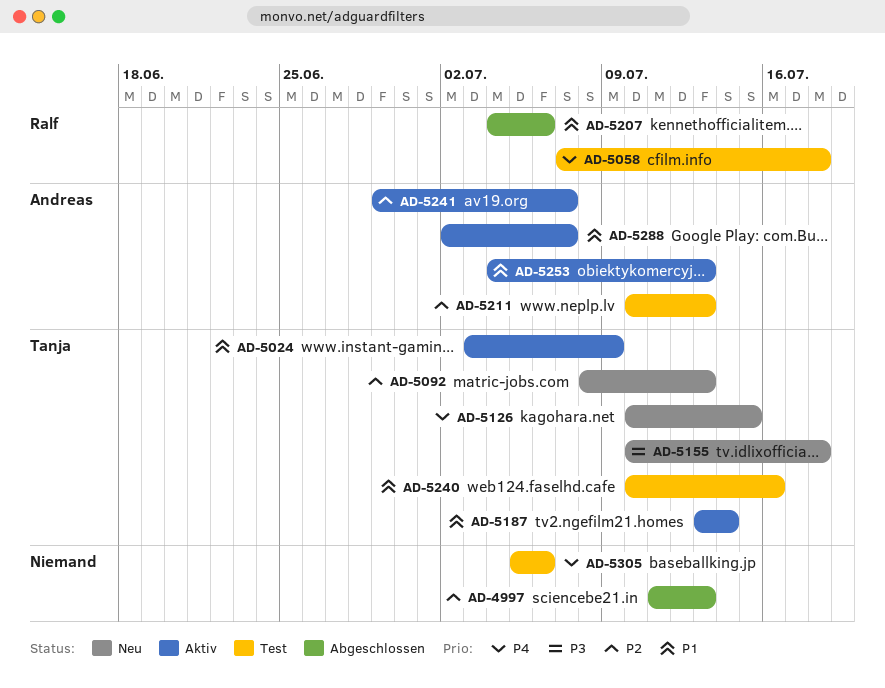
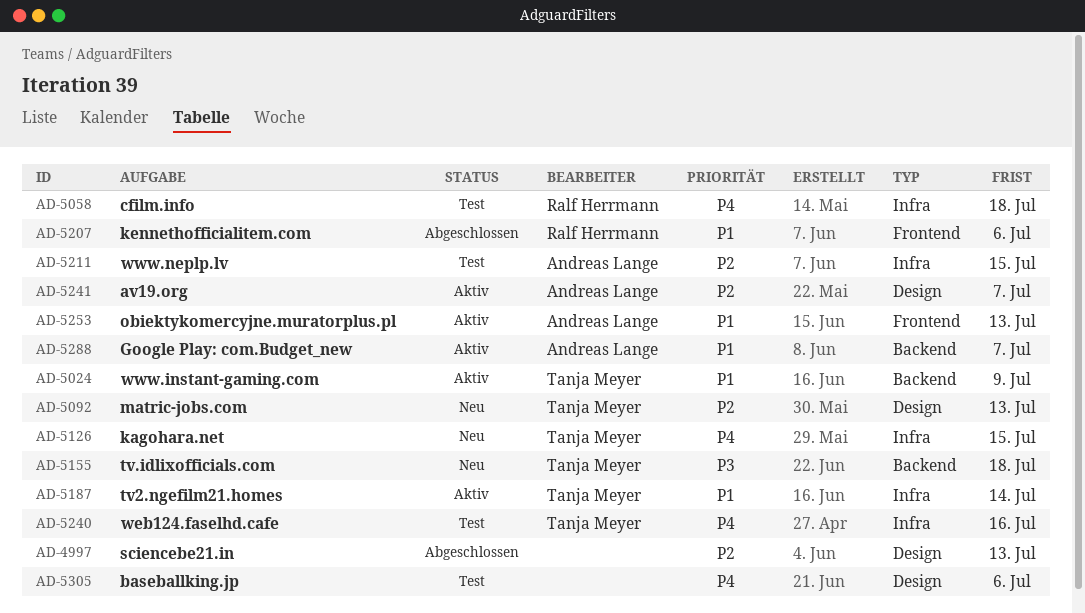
AD-5211, due: Jul 13 -> Jul 15
AD-5240, priority: P1 -> P4

